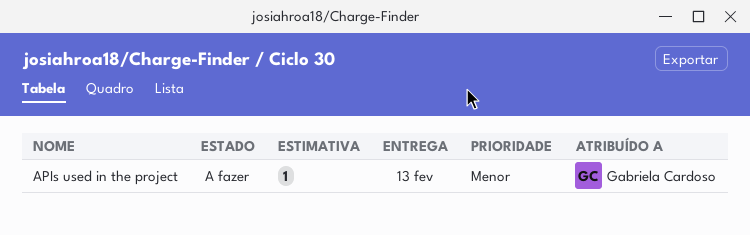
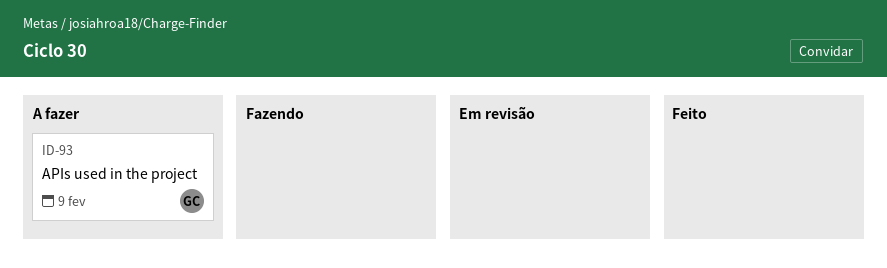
APIs used in the project, due: Feb 13 -> Feb 9

